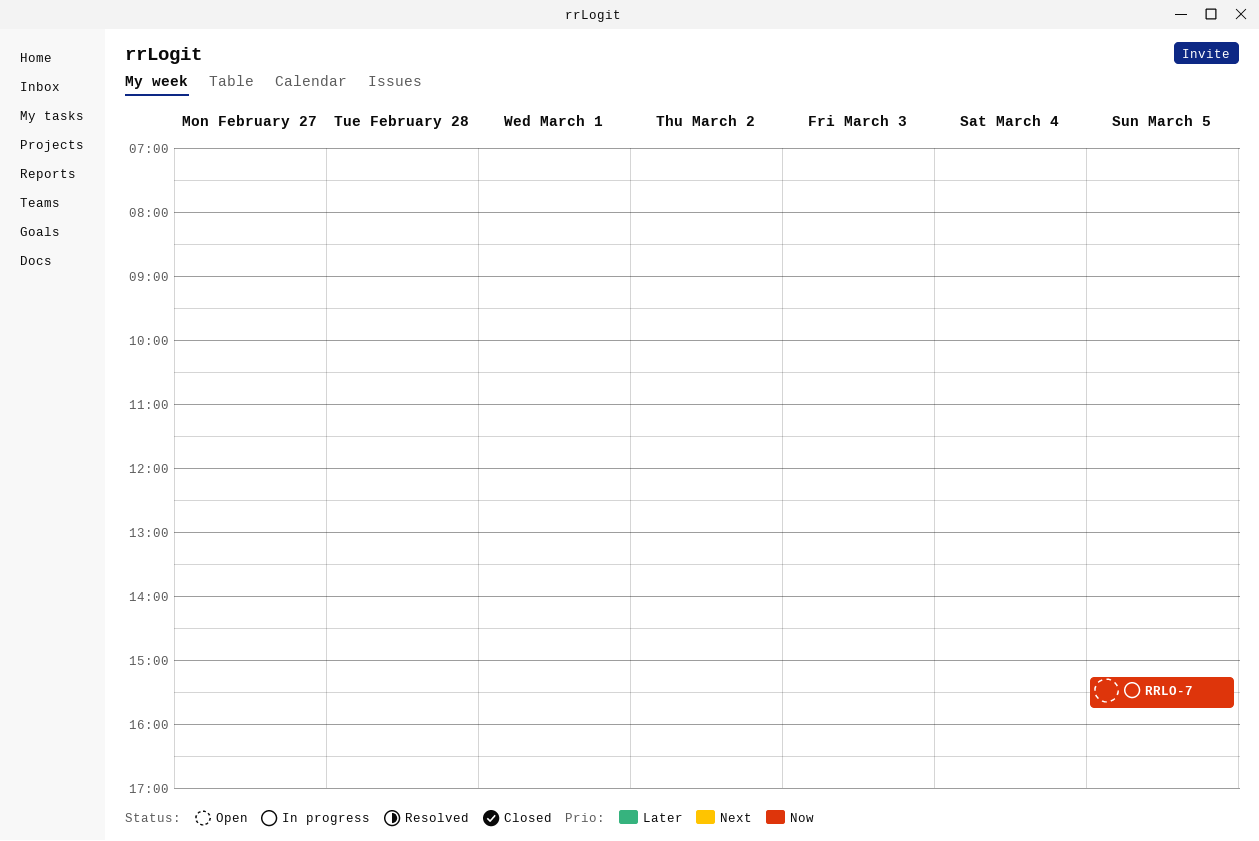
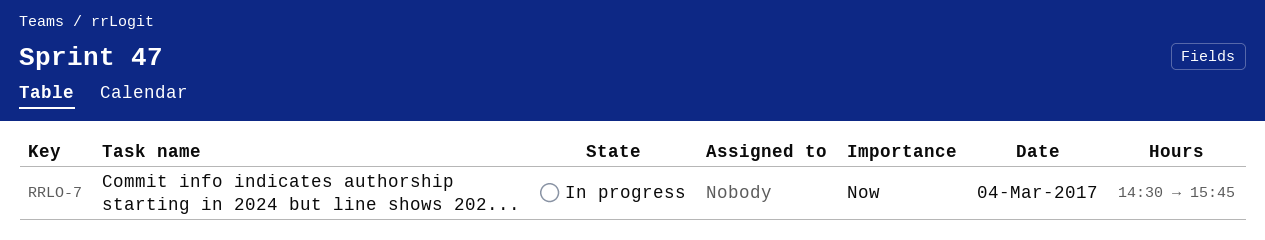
RRLO-7, day: Mar 5 -> Mar 4
RRLO-7, begins: 15:15 -> 14:30

